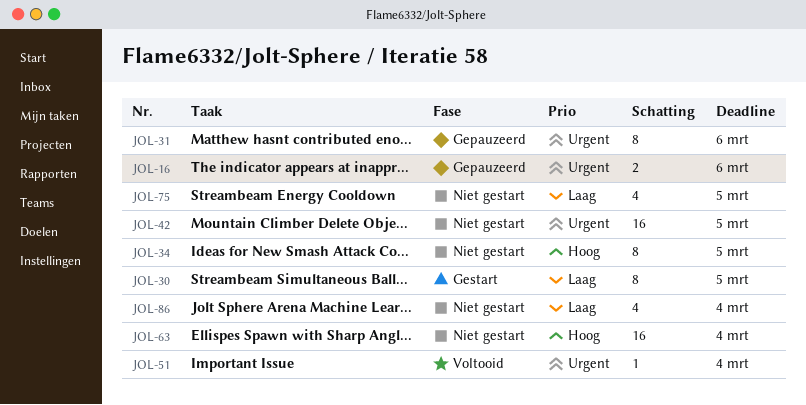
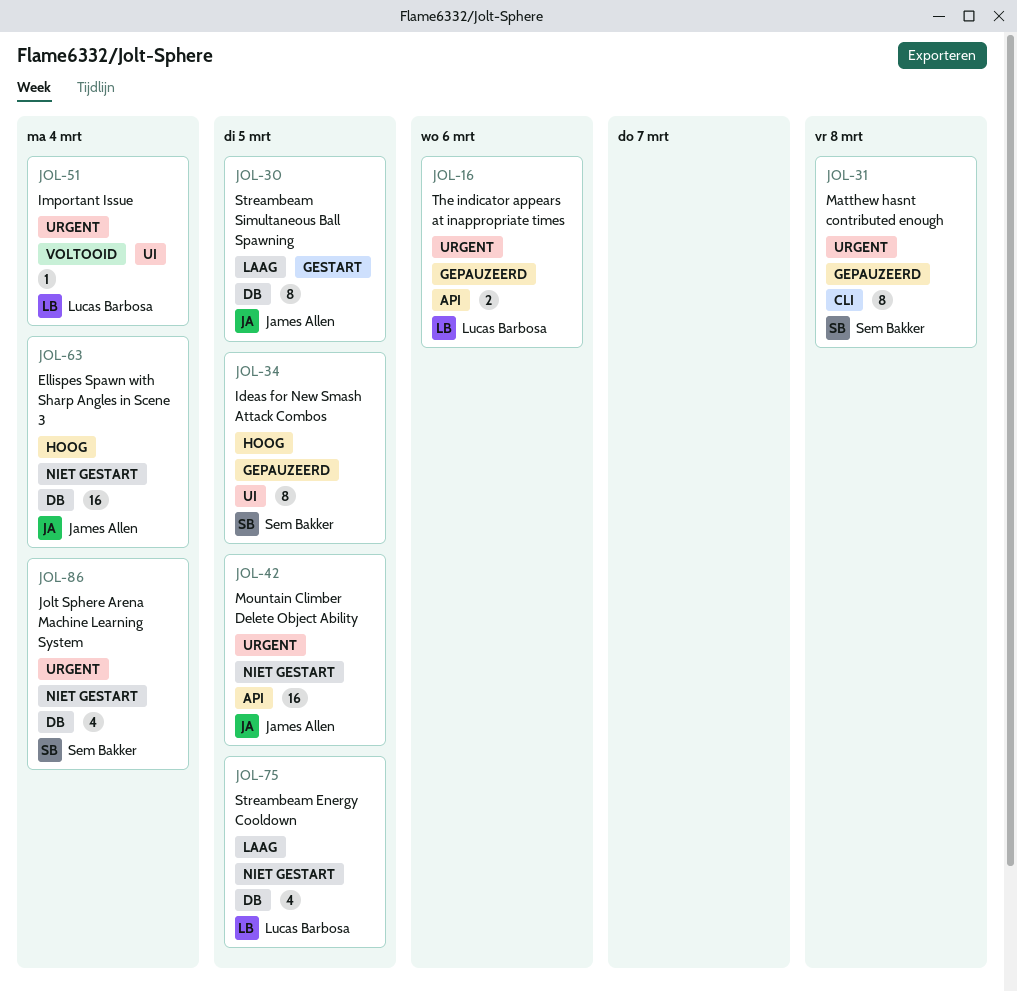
JOL-31, due: Mar 6 -> Mar 8
JOL-34, status: Niet gestart -> Gepauzeerd
JOL-86, priority: Laag -> Urgent

